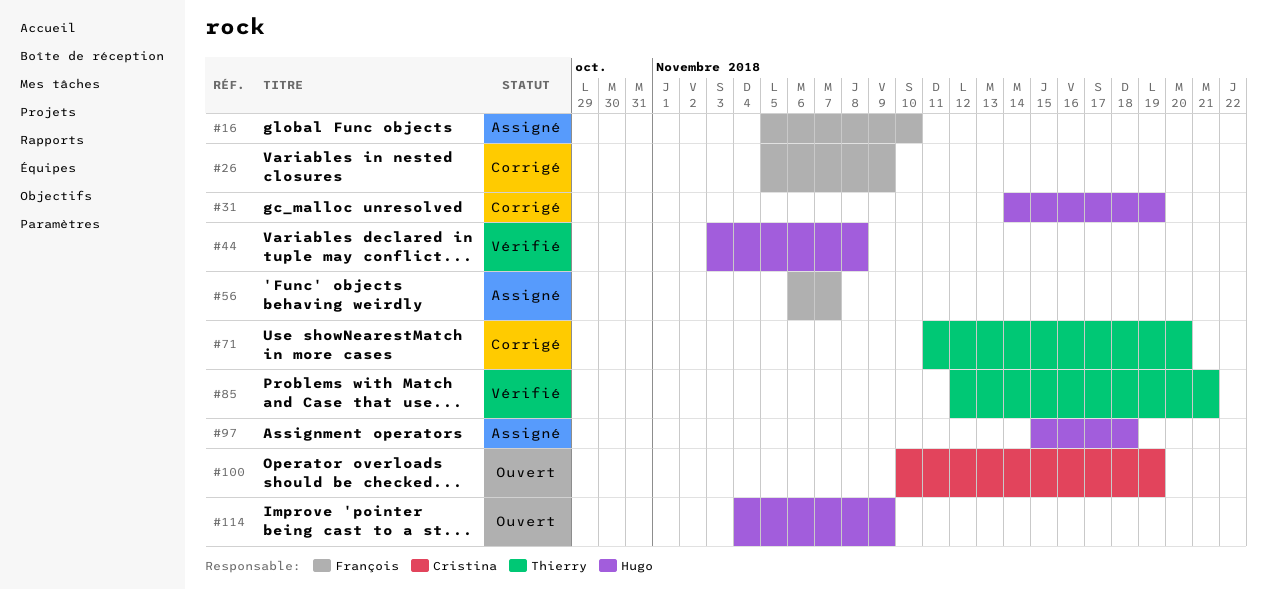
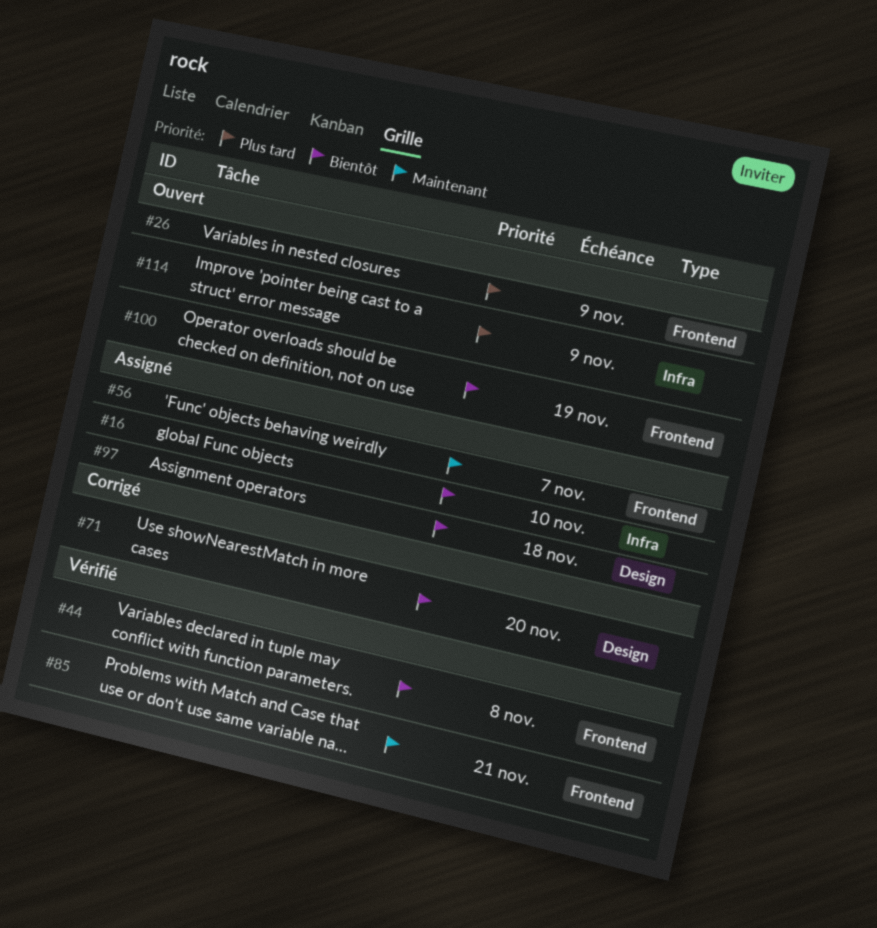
#26, status: Corrigé -> Ouvert
#31: present -> none

